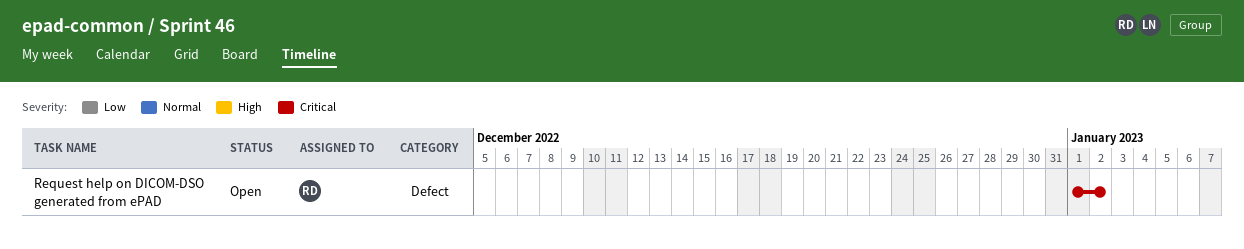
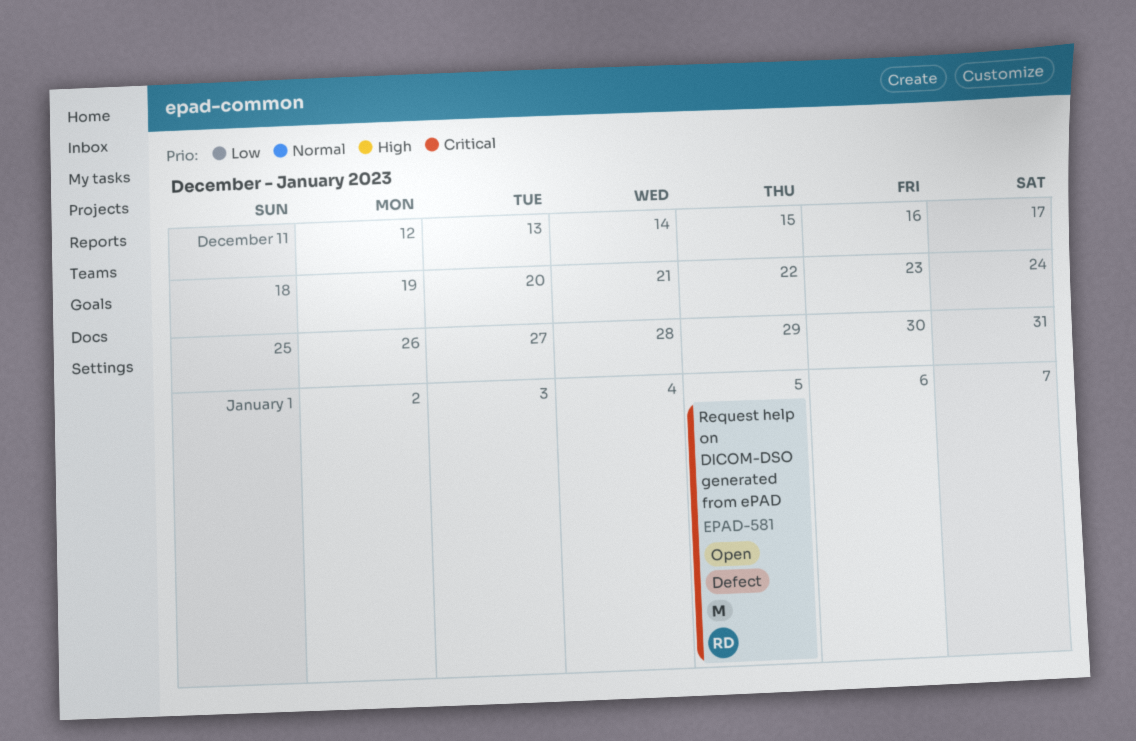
Request help on DICOM-DSO generated from ePAD, due: Jan 2 -> Jan 5

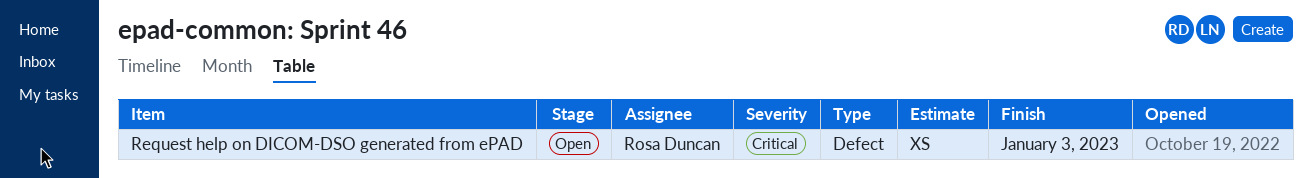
Request help on DICOM-DSO generated from ePAD, estimate: M -> XS
Request help on DICOM-DSO generated from ePAD, due: Jan 5 -> Jan 3

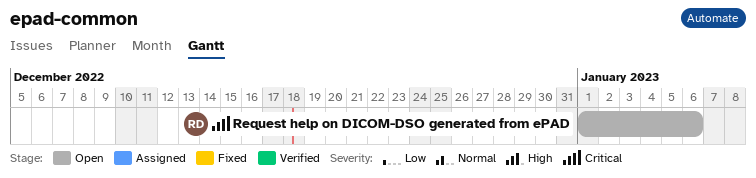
Request help on DICOM-DSO generated from ePAD, due: Jan 3 -> Jan 6

